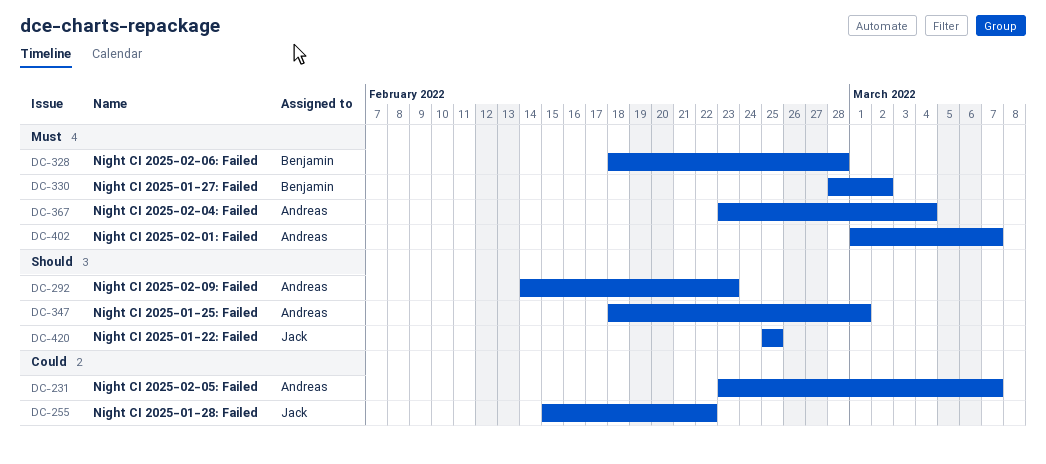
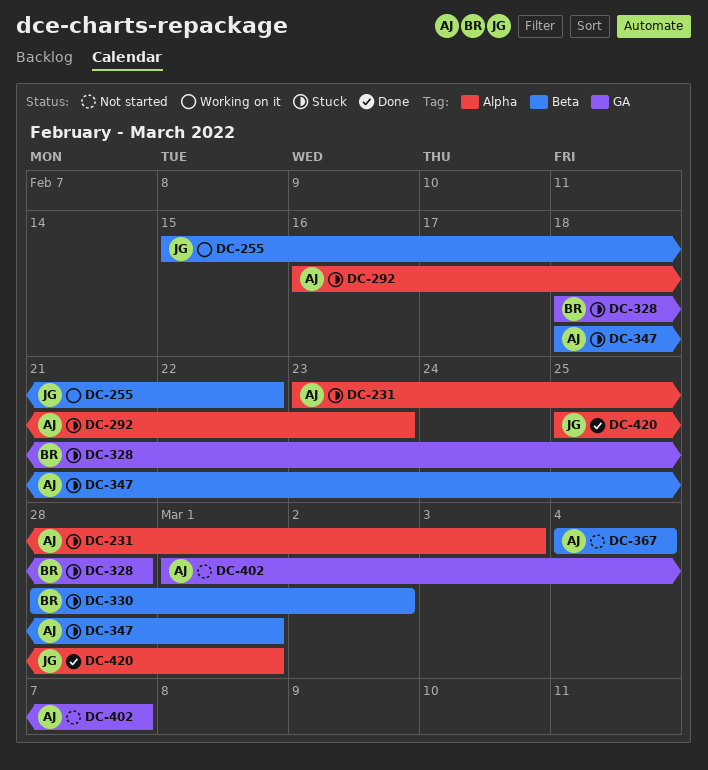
DC-231, due: Mar 7 -> Mar 3
DC-292, start: Feb 14 -> Feb 16
DC-367, start: Feb 23 -> Mar 4
DC-420, due: Feb 25 -> Mar 1

